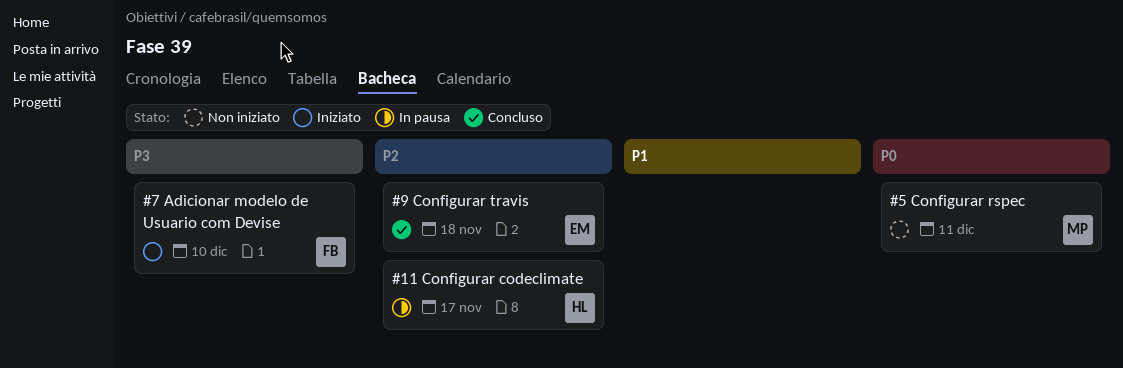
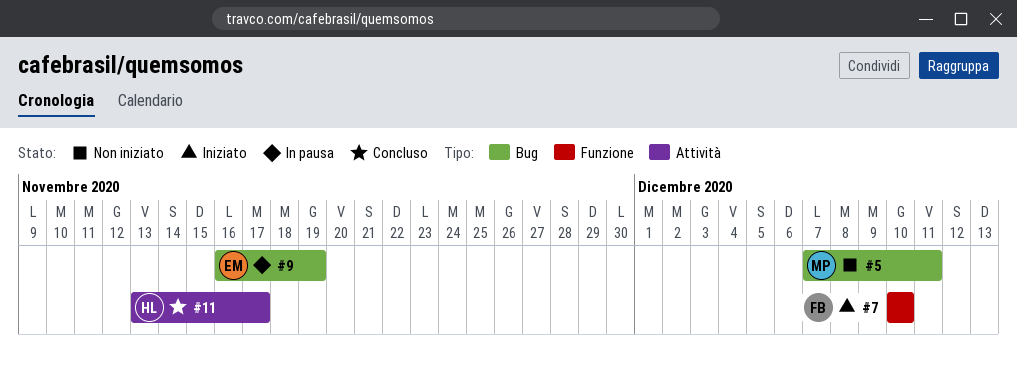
#9, status: Concluso -> In pausa
#9, due: Nov 18 -> Nov 19
#11, status: In pausa -> Concluso

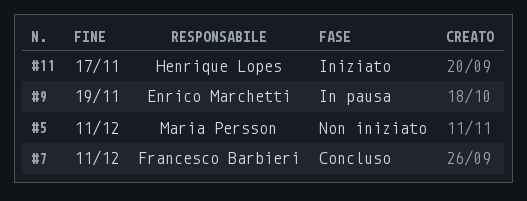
#7, status: Iniziato -> Concluso
#7, due: Dec 10 -> Dec 11
#11, status: Concluso -> Iniziato

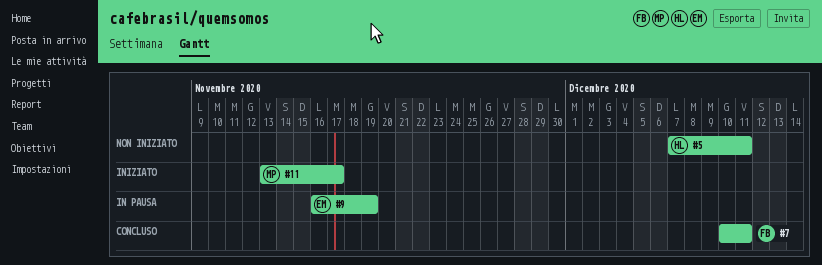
#5, owner: Maria Persson -> Henrique Lopes
#11, owner: Henrique Lopes -> Maria Persson

